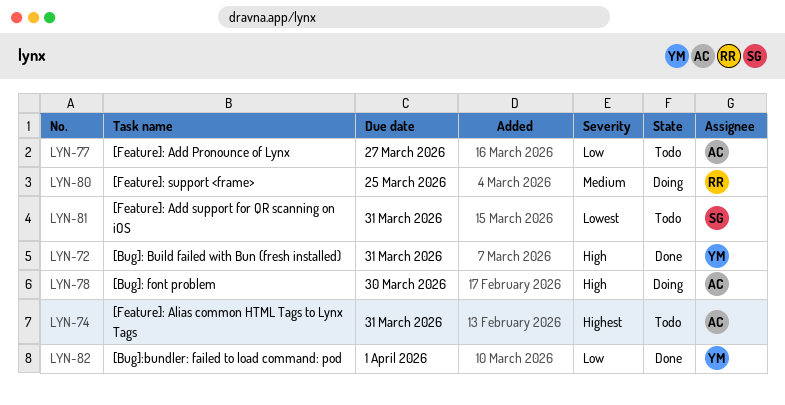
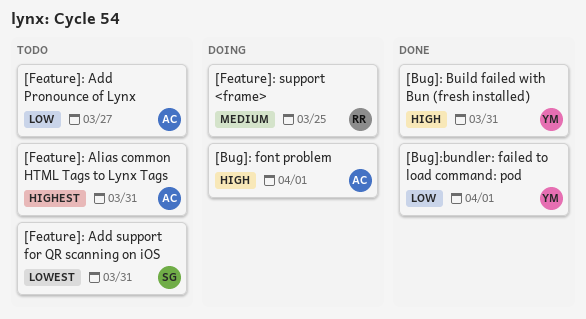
[Bug]: font problem, due: Mar 30 -> Apr 1

